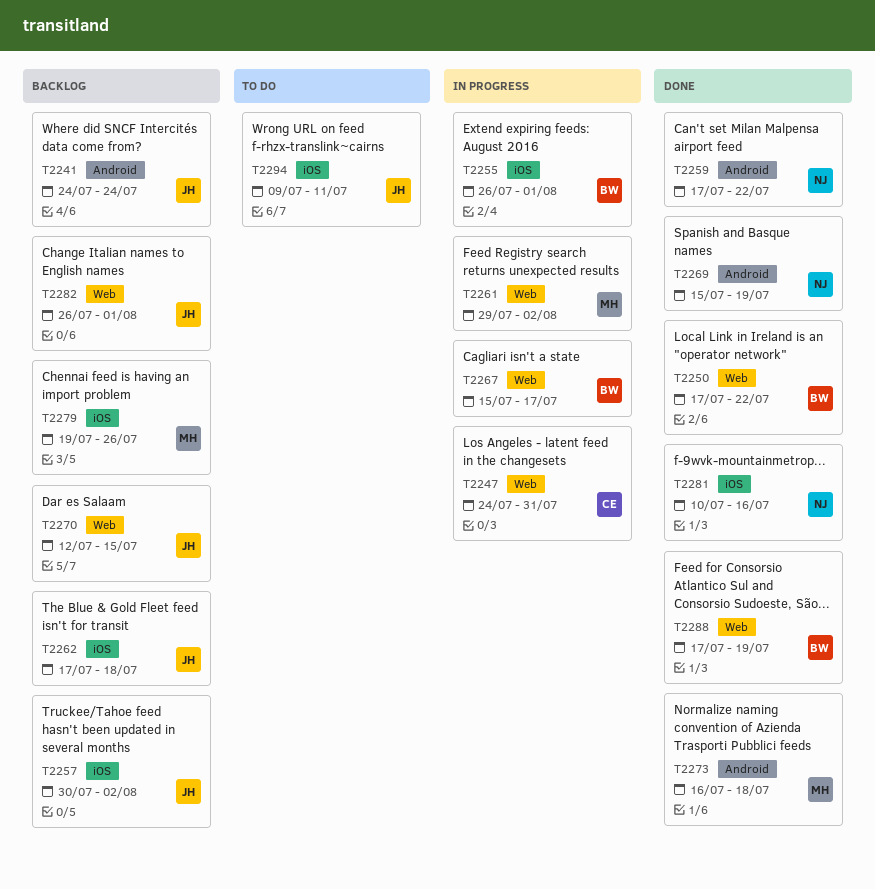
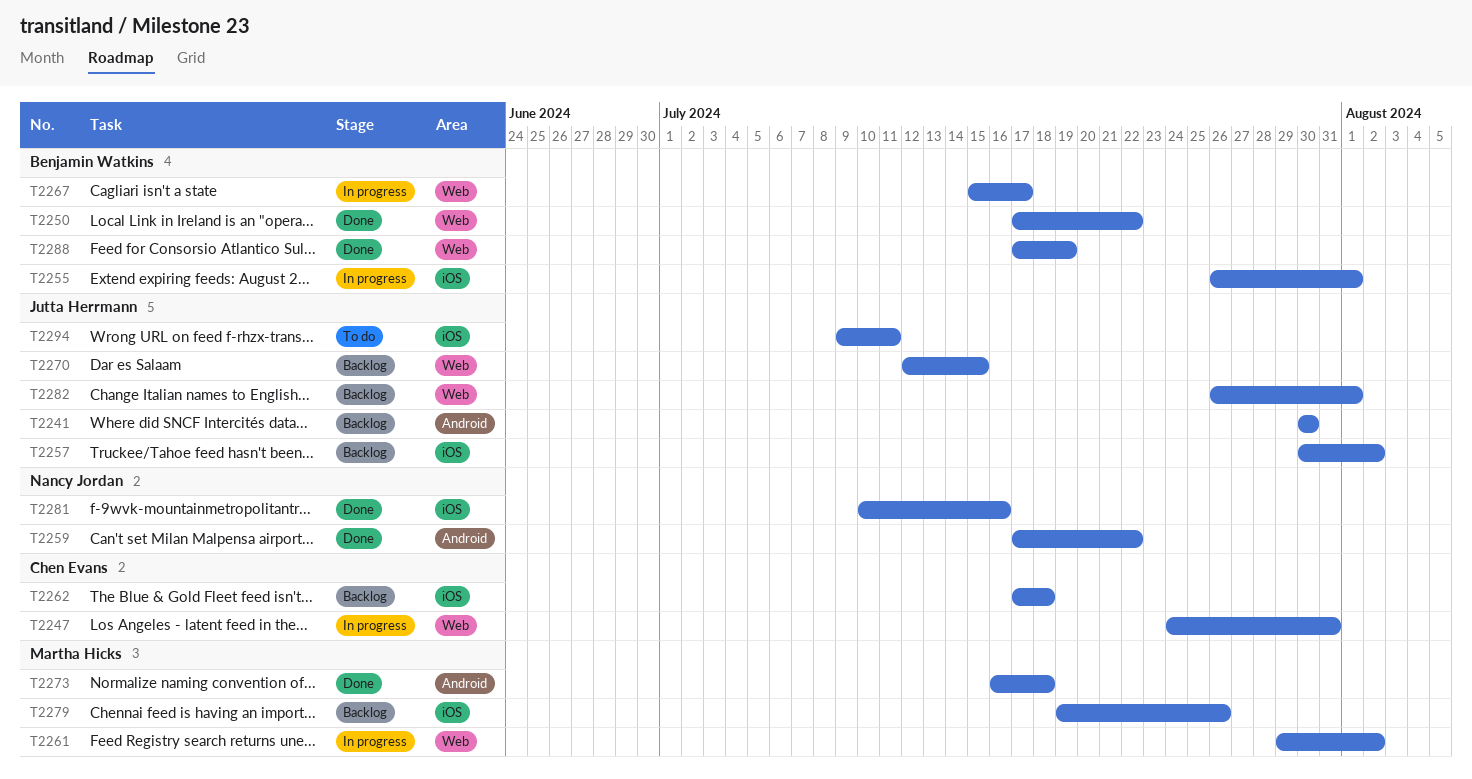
T2241, start: Jul 24 -> Jul 30
T2241, due: Jul 24 -> Jul 30
T2262, owner: Jutta Herrmann -> Chen Evans
T2269: present -> none

